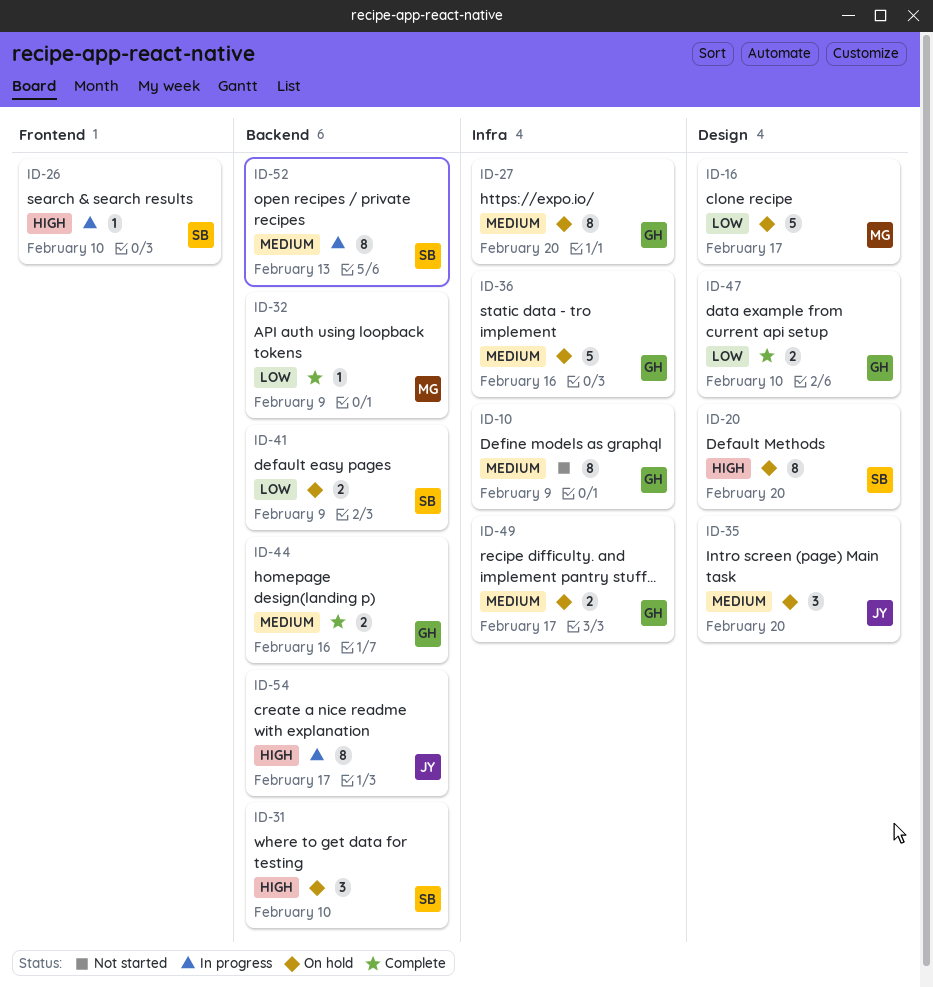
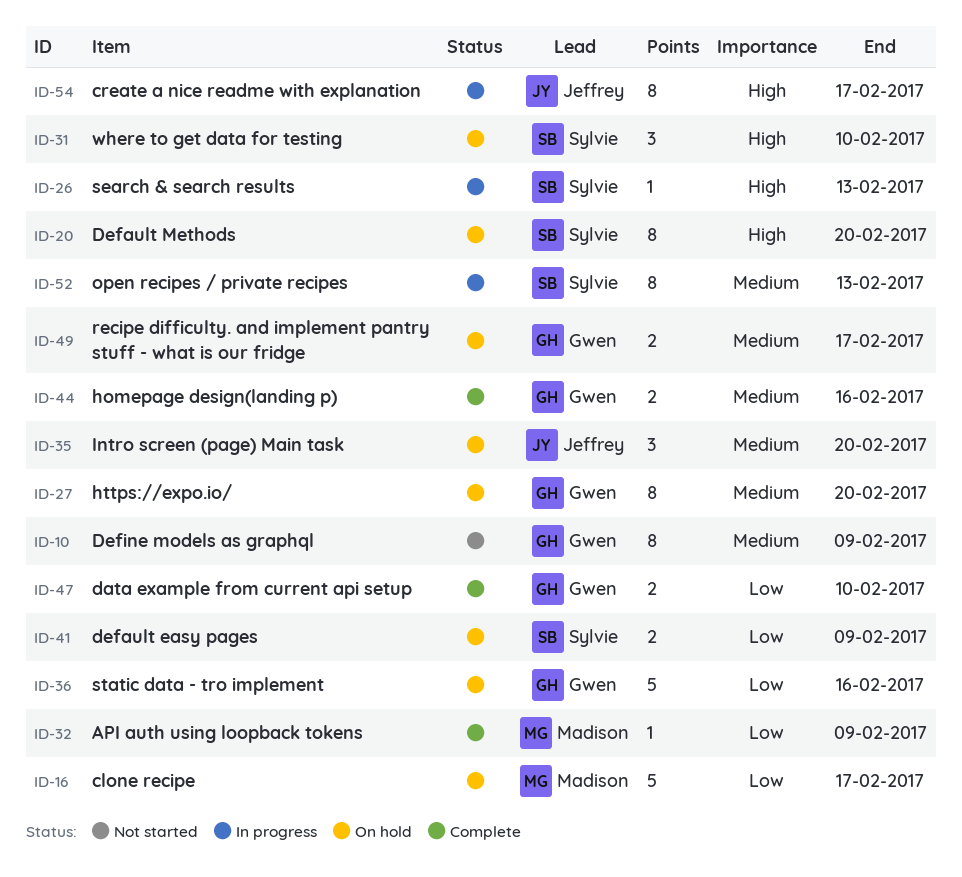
ID-26, due: Feb 10 -> Feb 13
ID-36, priority: Medium -> Low

